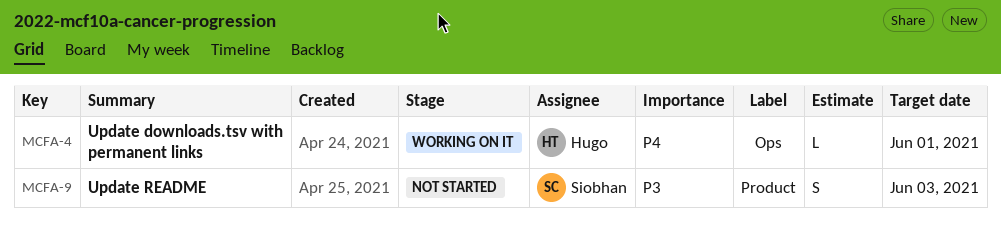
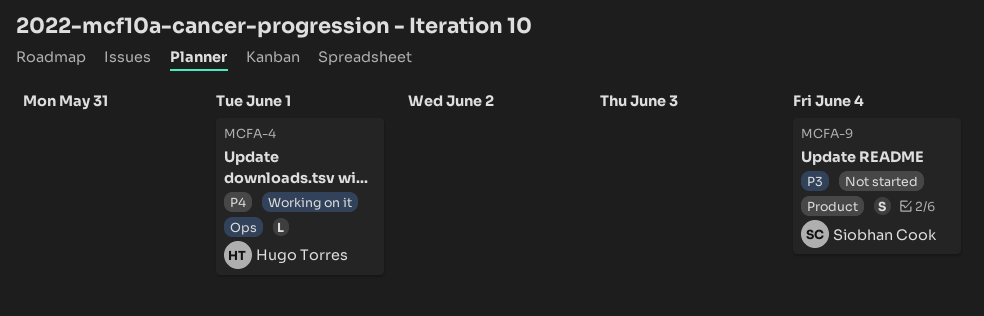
MCFA-9, due: Jun 3 -> Jun 4

